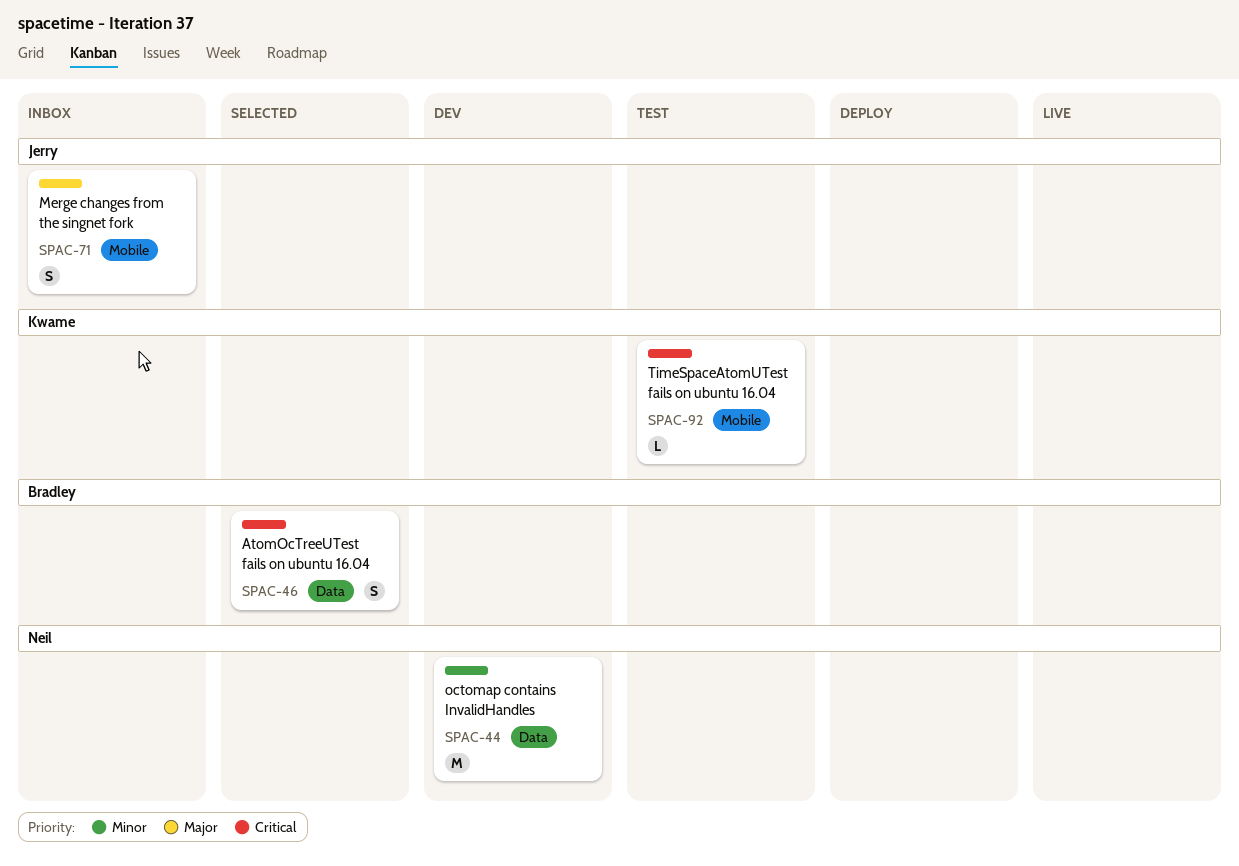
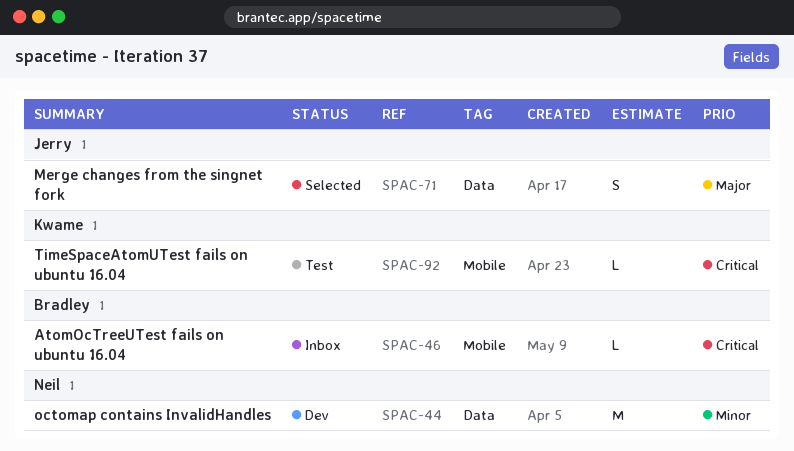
SPAC-46, status: Selected -> Inbox
SPAC-46, label: Data -> Mobile
SPAC-46, estimate: S -> L
SPAC-71, status: Inbox -> Selected
SPAC-71, label: Mobile -> Data

